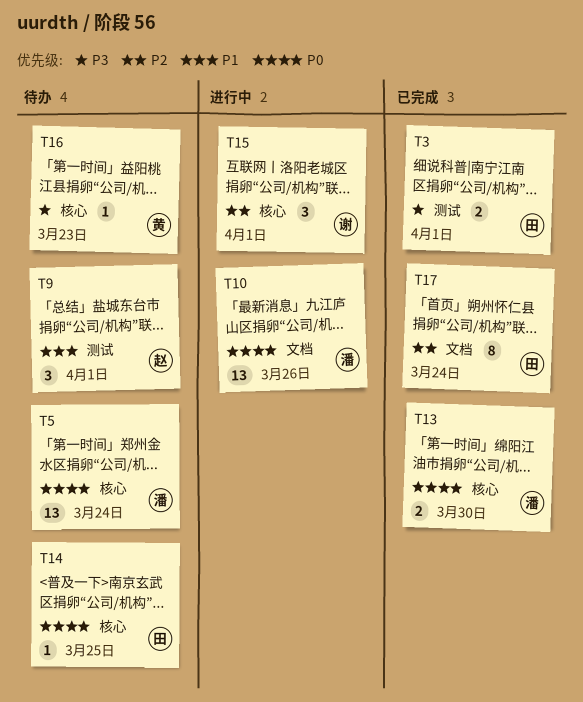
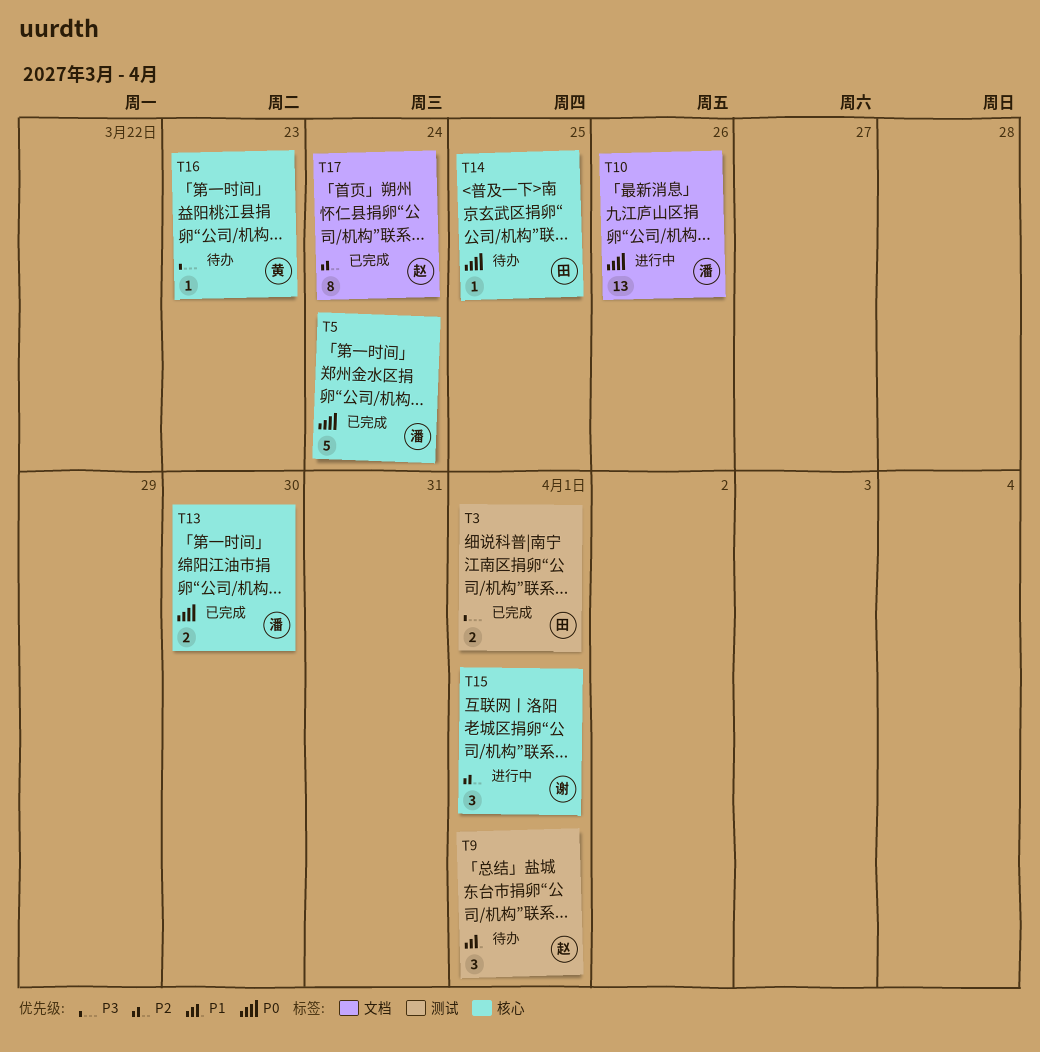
T5, status: 待办 -> 已完成
T5, estimate: 13 -> 5
T17, owner: 田 -> 赵

